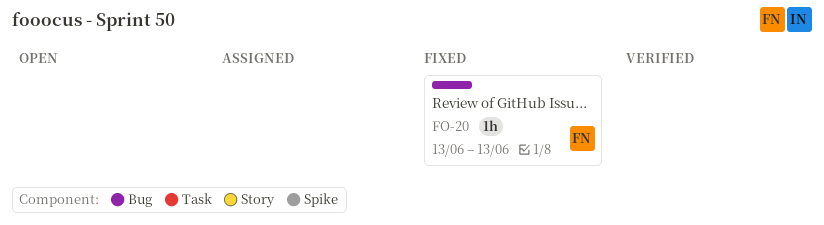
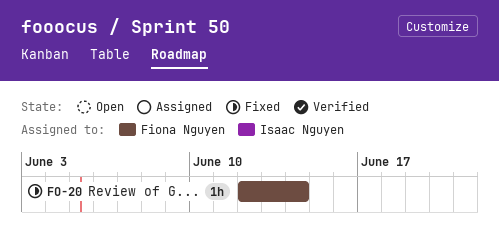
FO-20, start: Jun 13 -> Jun 12
FO-20, due: Jun 13 -> Jun 14

